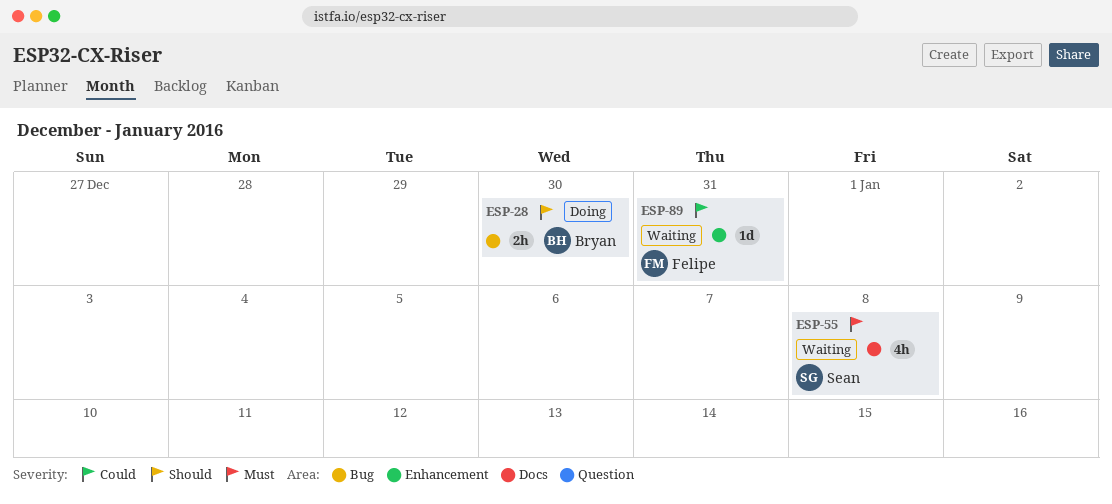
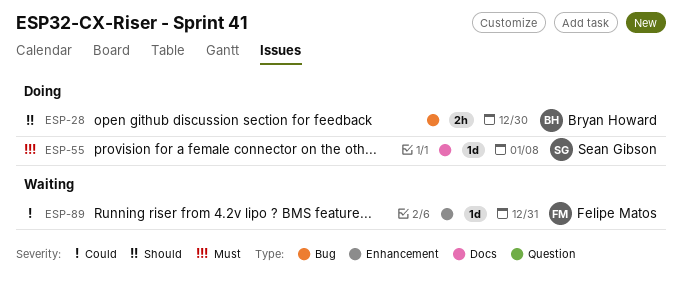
ESP-55, status: Waiting -> Doing
ESP-55, estimate: 4h -> 1d

